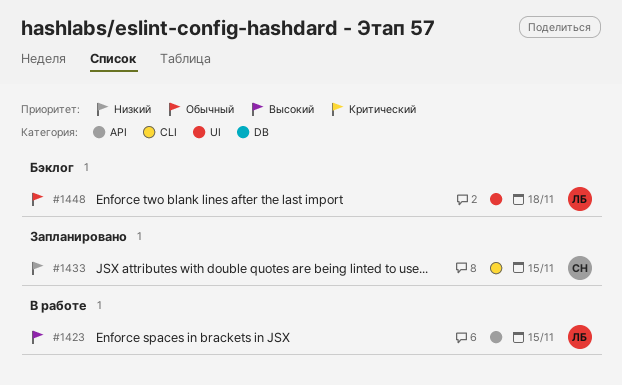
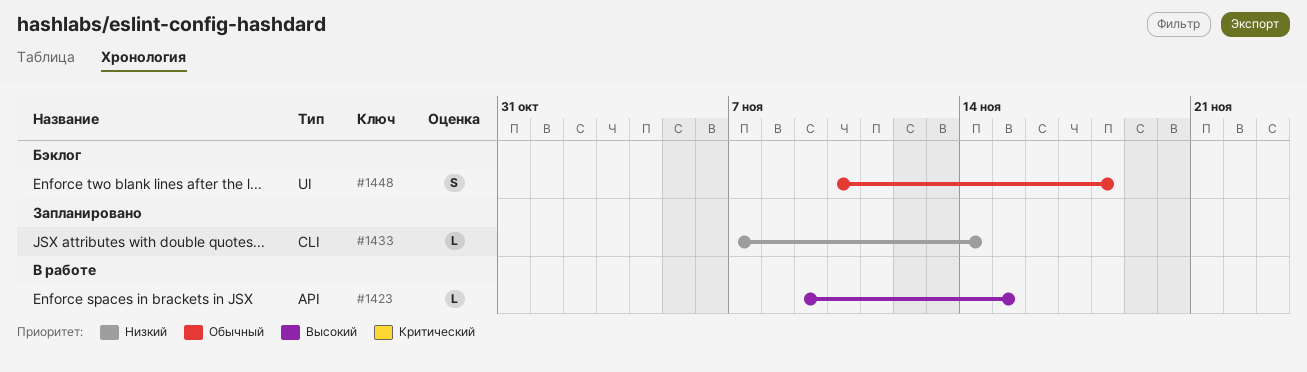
#1433, due: Nov 15 -> Nov 14

